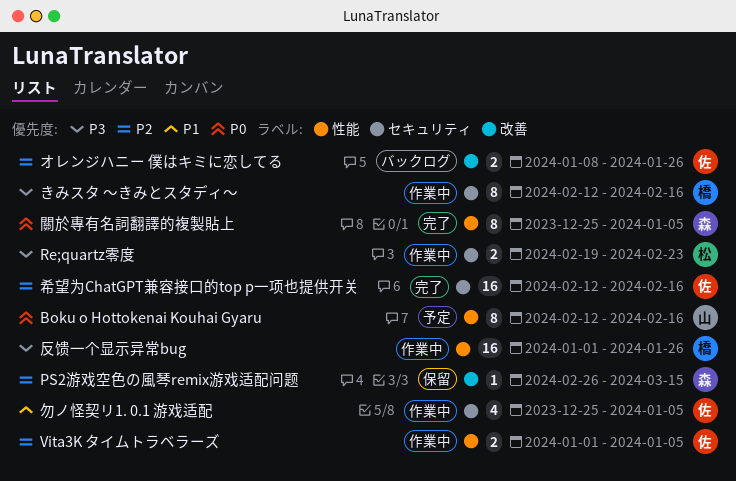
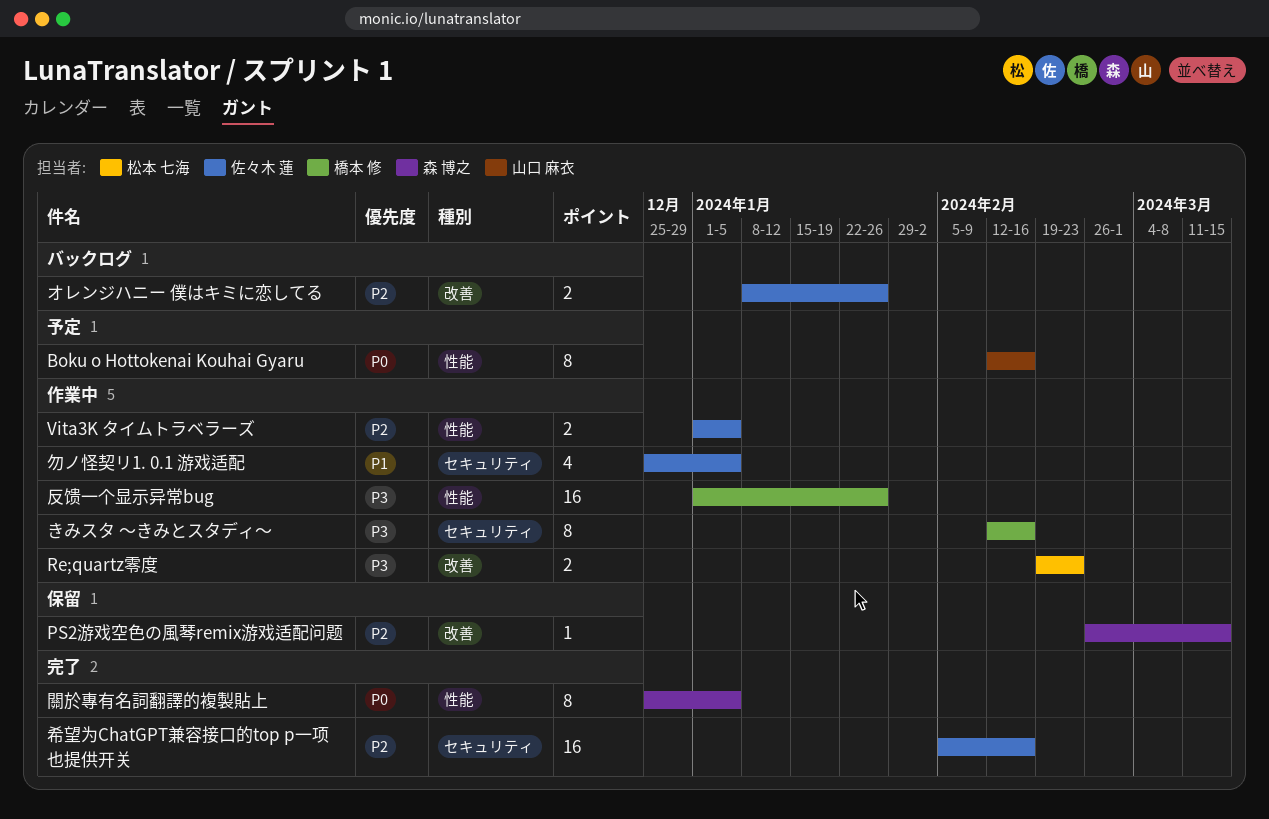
Re;quartz零度, label: セキュリティ -> 改善
希望为ChatGPT兼容接口的top p一项也提供开关, start: Feb 12 -> Feb 5

